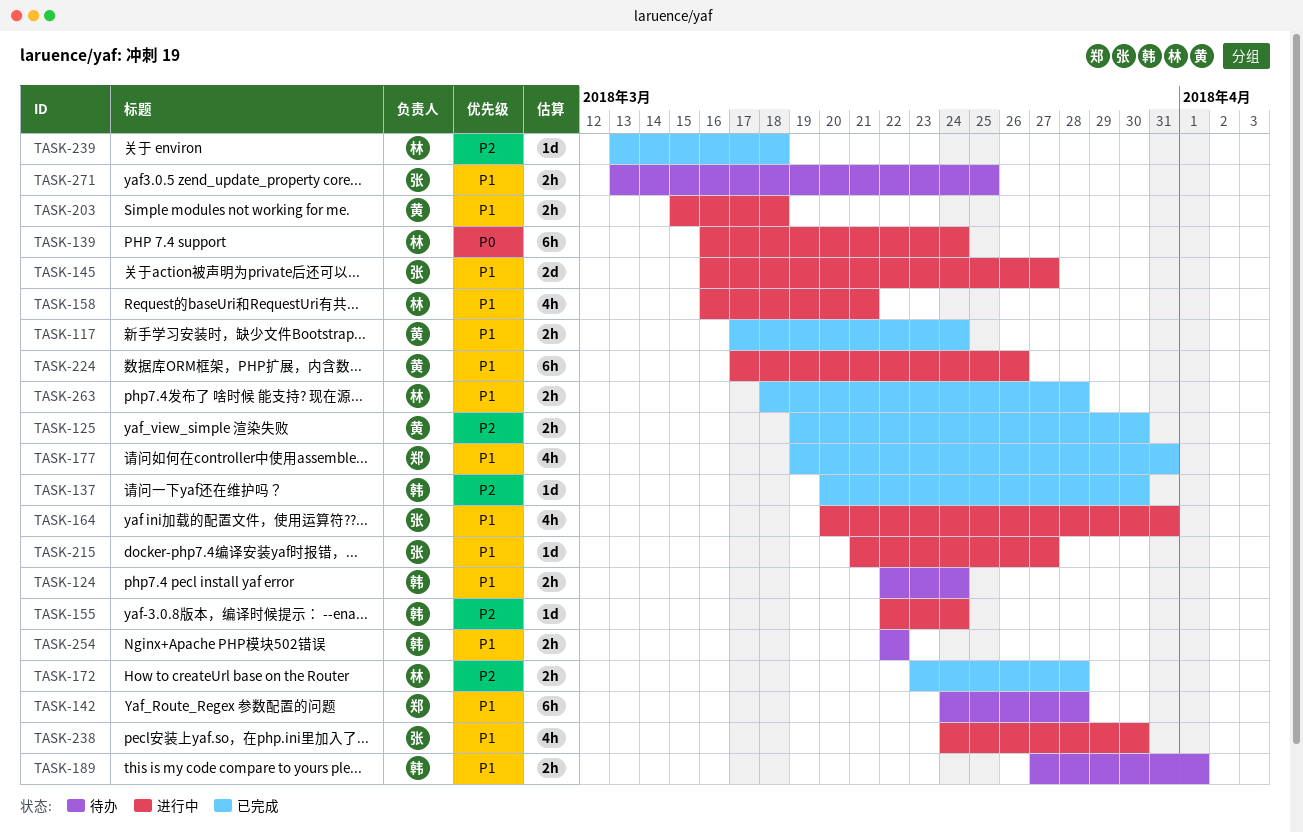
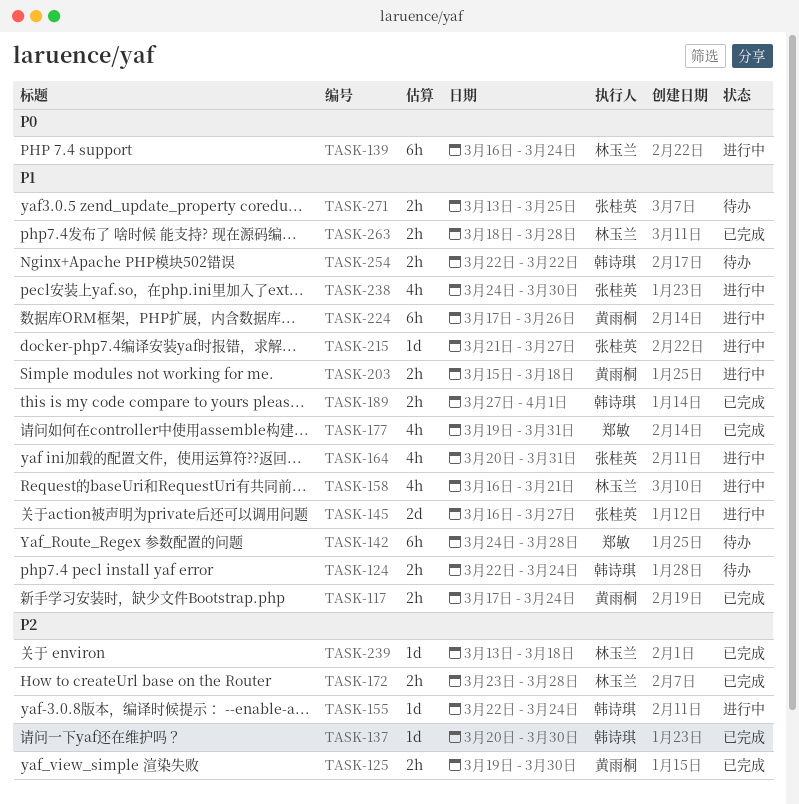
TASK-189, status: 待办 -> 已完成

